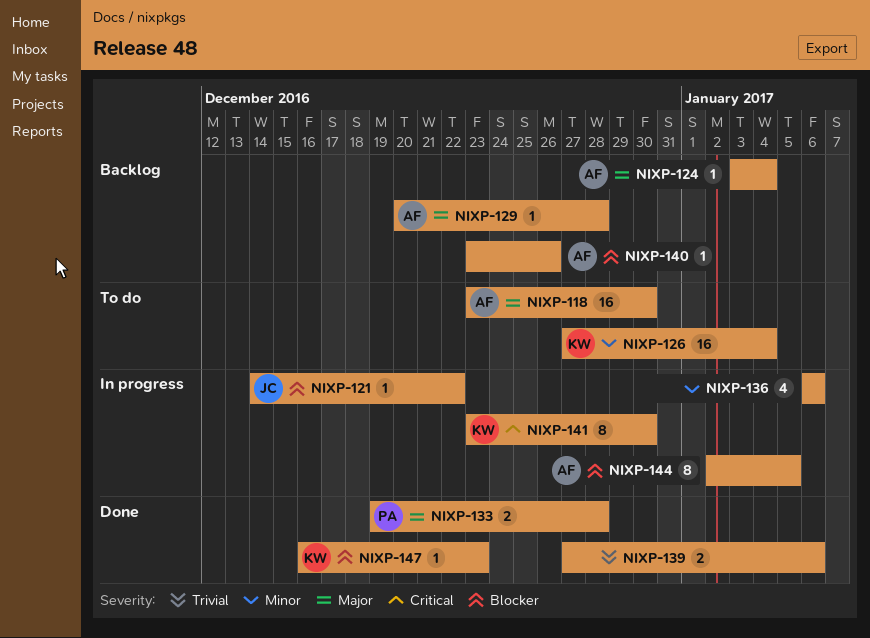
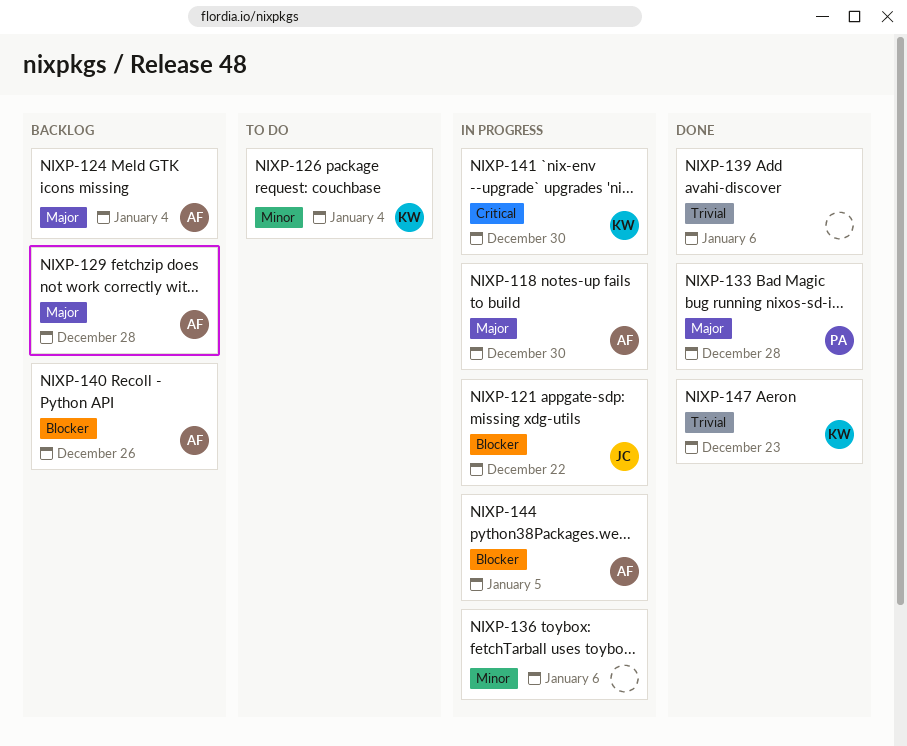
NIXP-118, status: To do -> In progress
NIXP-147, priority: Blocker -> Trivial

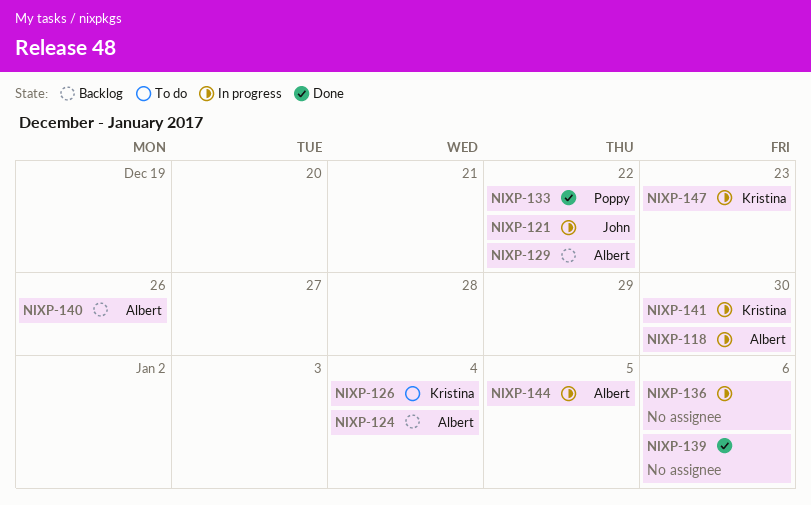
NIXP-129, due: Dec 28 -> Dec 22
NIXP-133, due: Dec 28 -> Dec 22
NIXP-147, status: Done -> In progress

